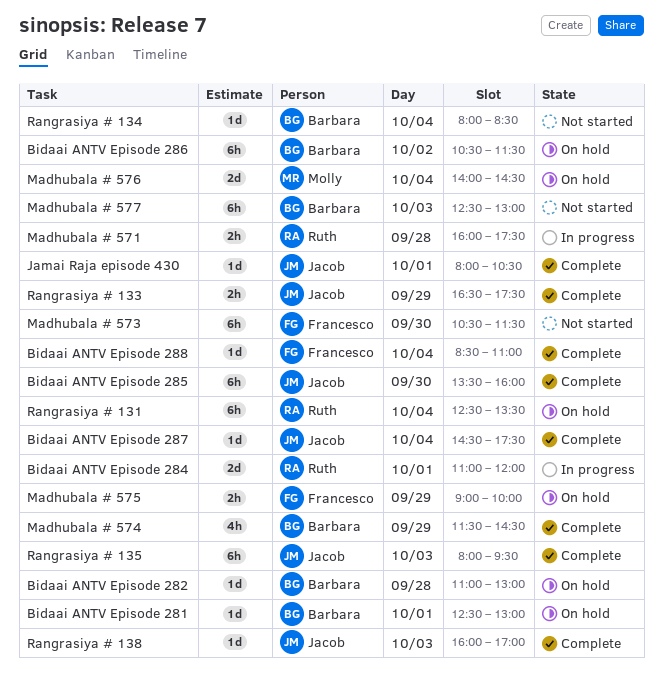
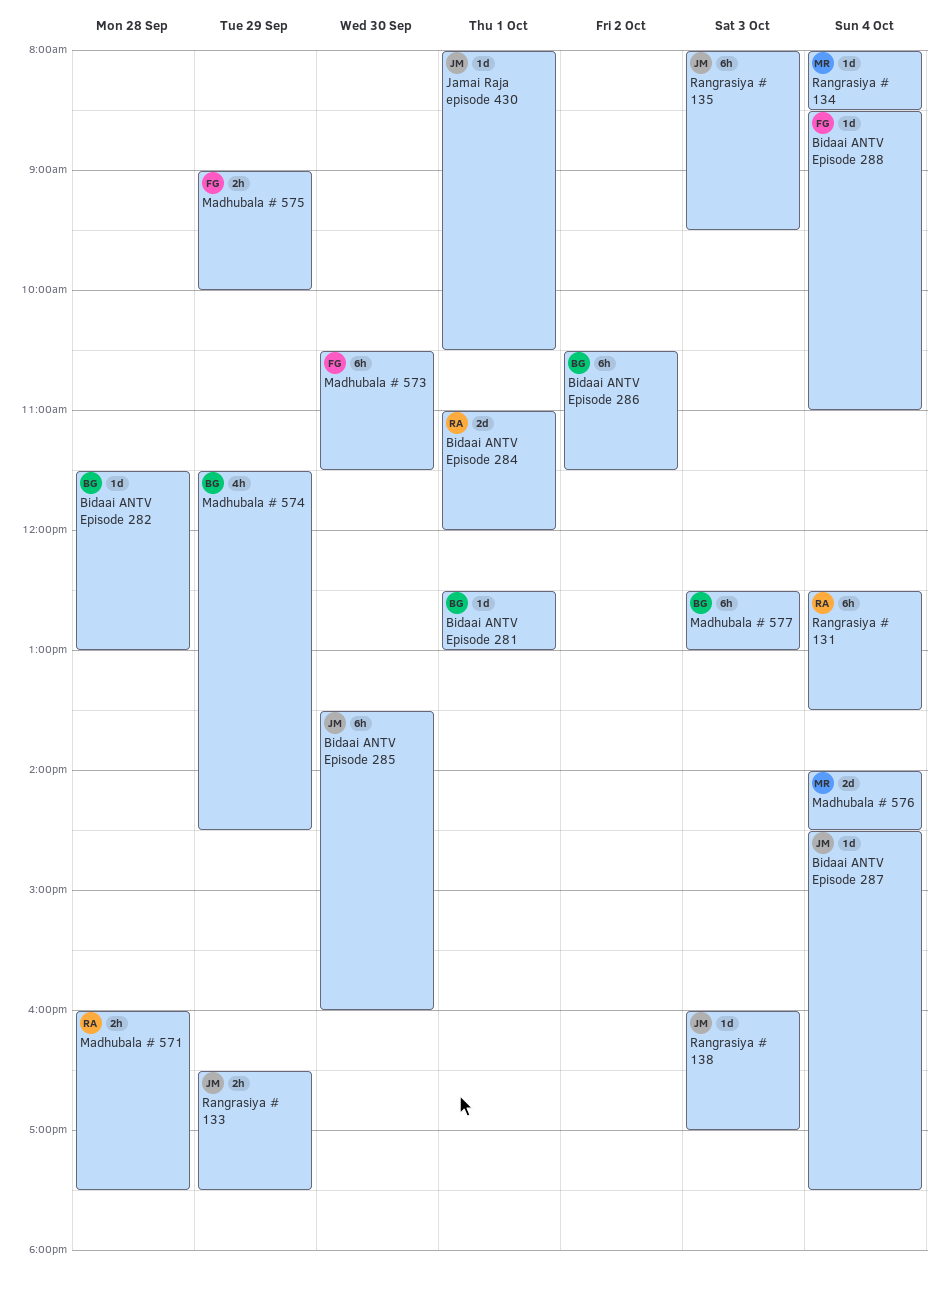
Bidaai ANTV Episode 282, begins: 11:00 -> 11:30
Rangrasiya # 134, owner: Barbara -> Molly

